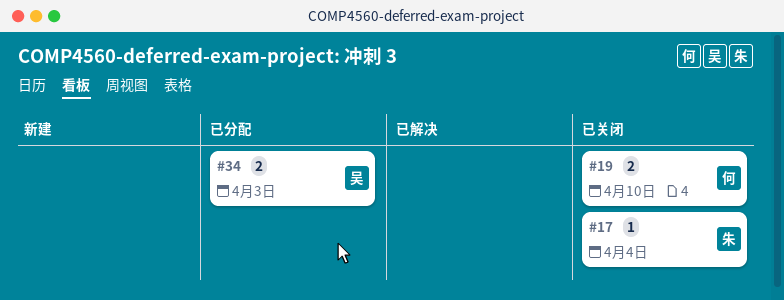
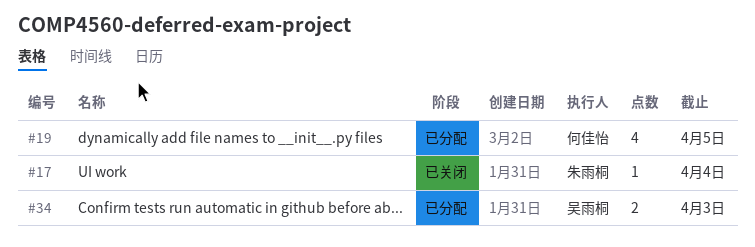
#19, status: 已关闭 -> 已分配
#19, estimate: 2 -> 4
#19, due: Apr 10 -> Apr 5

